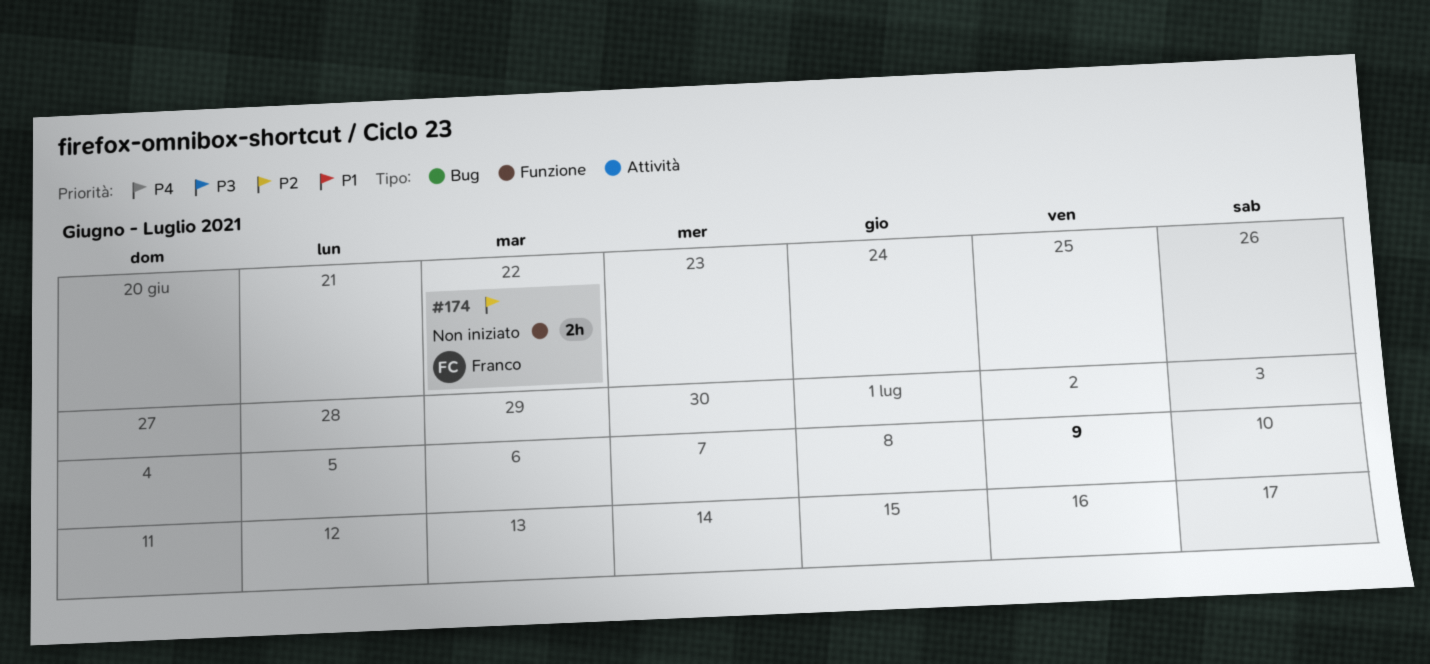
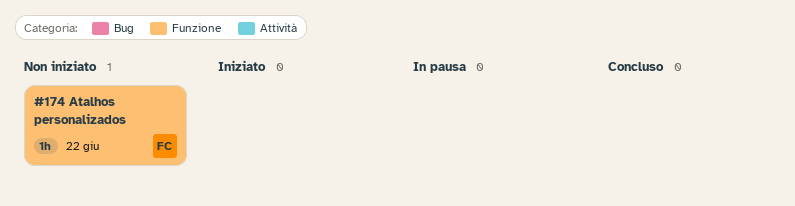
#174, estimate: 2h -> 1h

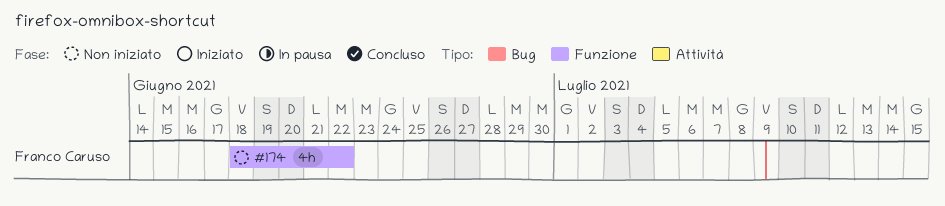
#174, estimate: 1h -> 4h

